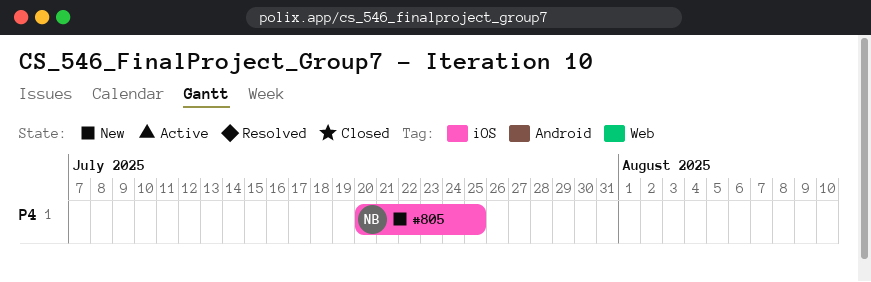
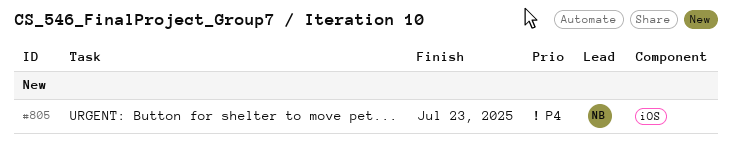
#805, due: Jul 25 -> Jul 23

